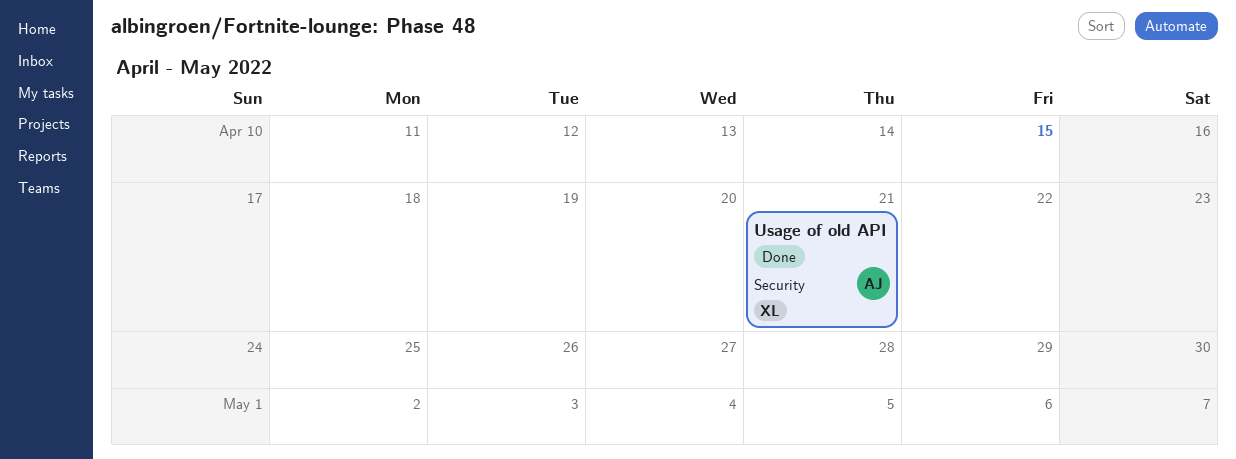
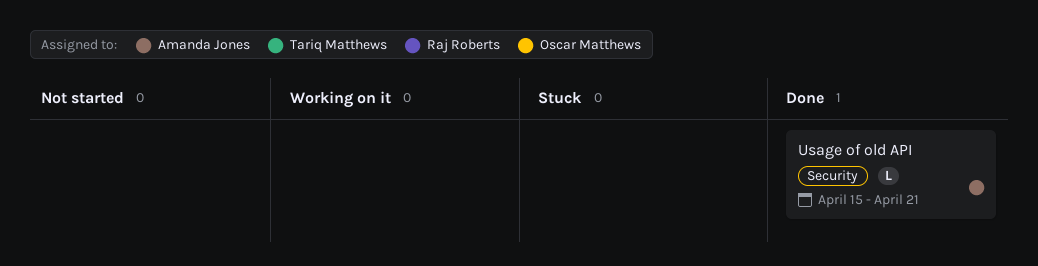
Usage of old API, estimate: XL -> L

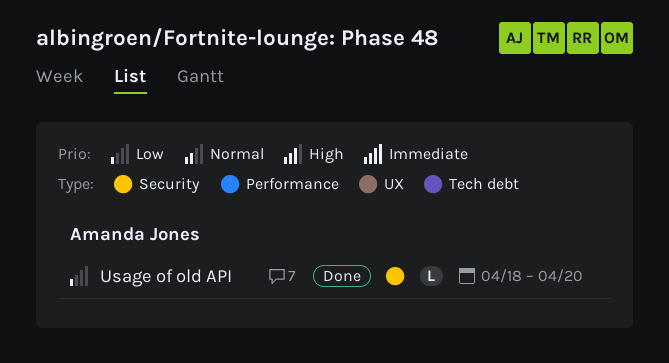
Usage of old API, start: Apr 15 -> Apr 18
Usage of old API, due: Apr 21 -> Apr 20

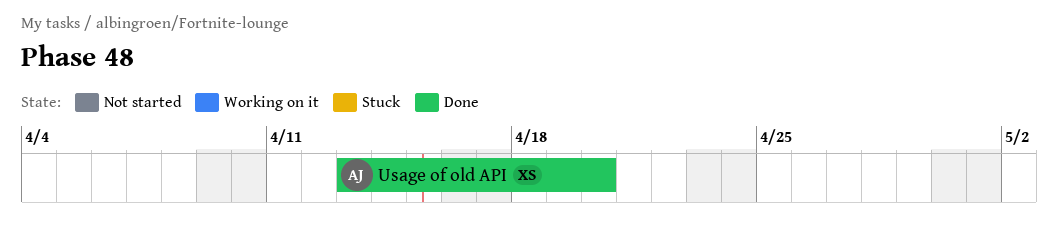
Usage of old API, estimate: L -> XS
Usage of old API, start: Apr 18 -> Apr 13

